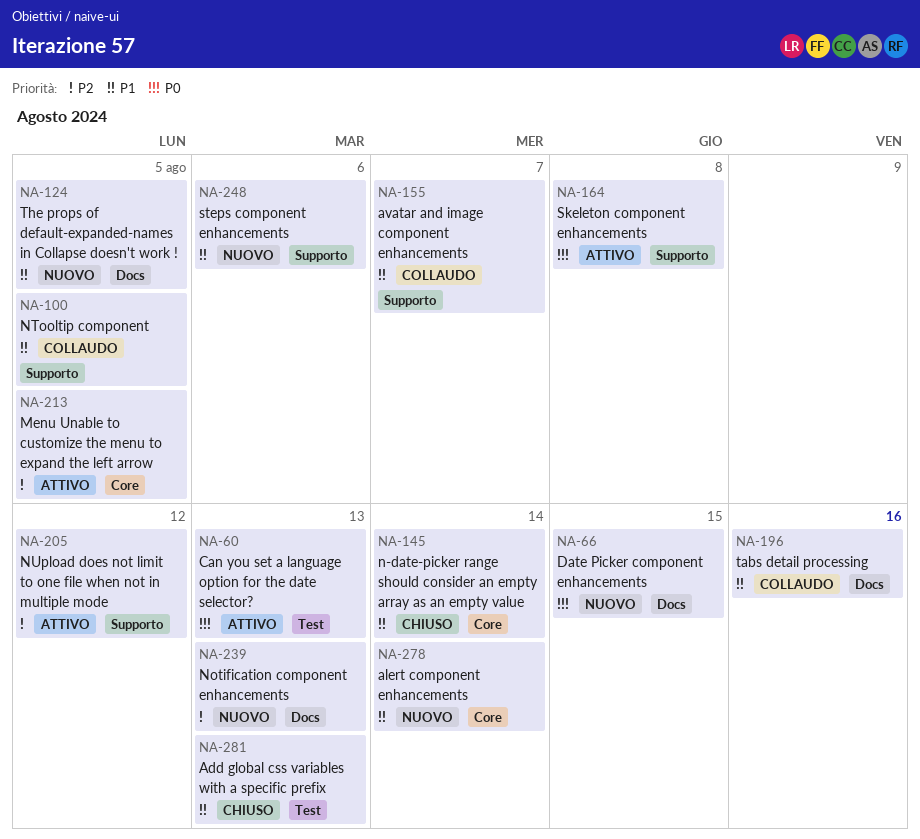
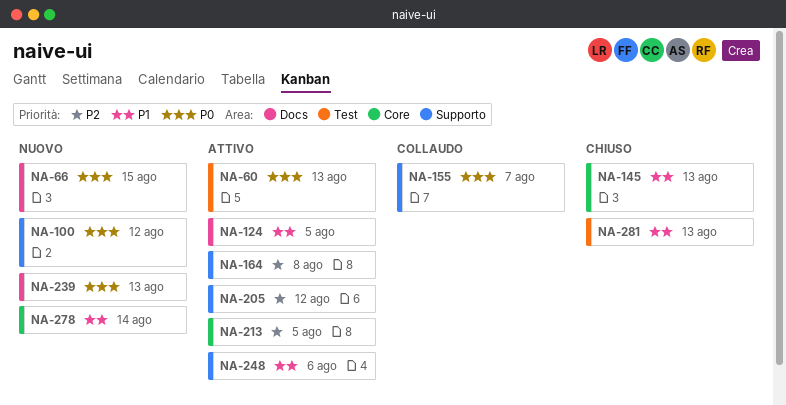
NA-100, status: Collaudo -> Nuovo
NA-100, priority: P1 -> P0
NA-100, due: Aug 5 -> Aug 12
NA-124, status: Nuovo -> Attivo
NA-145, due: Aug 14 -> Aug 13
NA-155, priority: P1 -> P0
NA-164, priority: P0 -> P2
NA-196: present -> none
NA-239, priority: P2 -> P0
NA-248, status: Nuovo -> Attivo

